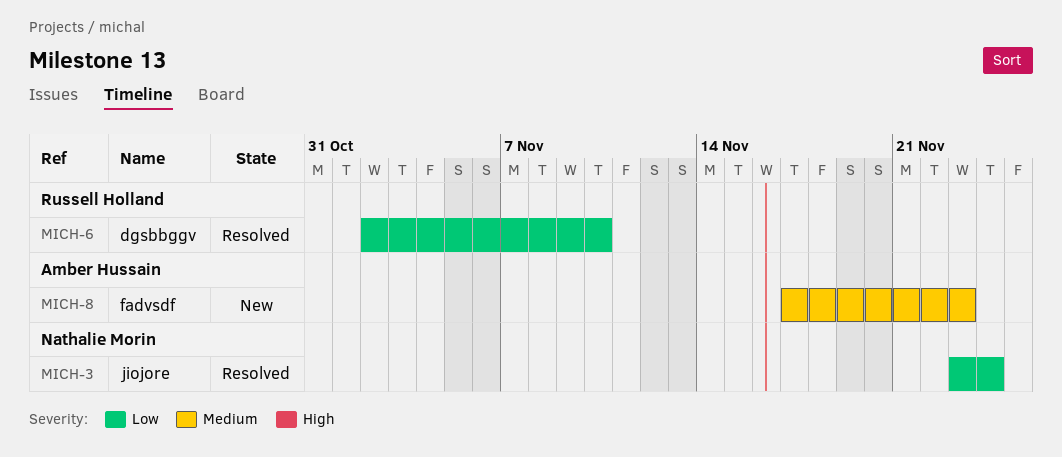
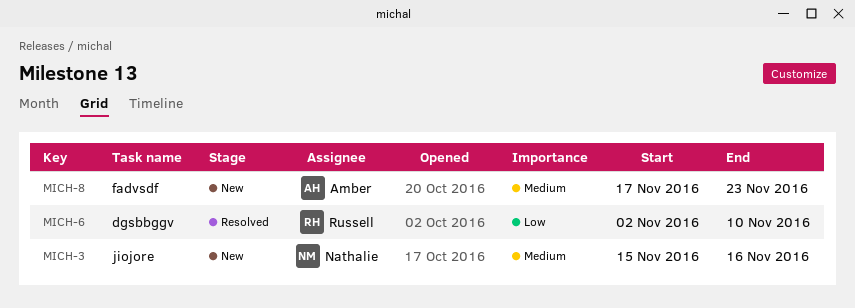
MICH-3, status: Resolved -> New
MICH-3, priority: Low -> Medium
MICH-3, start: Nov 23 -> Nov 15
MICH-3, due: Nov 24 -> Nov 16

